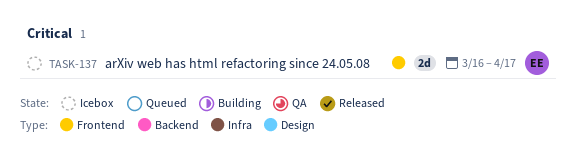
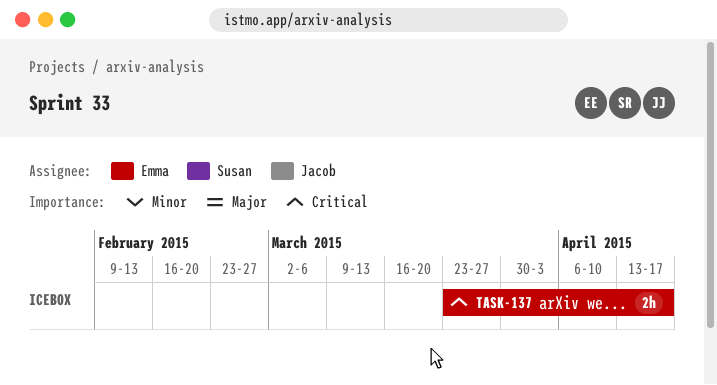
TASK-137, estimate: 2d -> 2h
TASK-137, start: Mar 16 -> Mar 23

